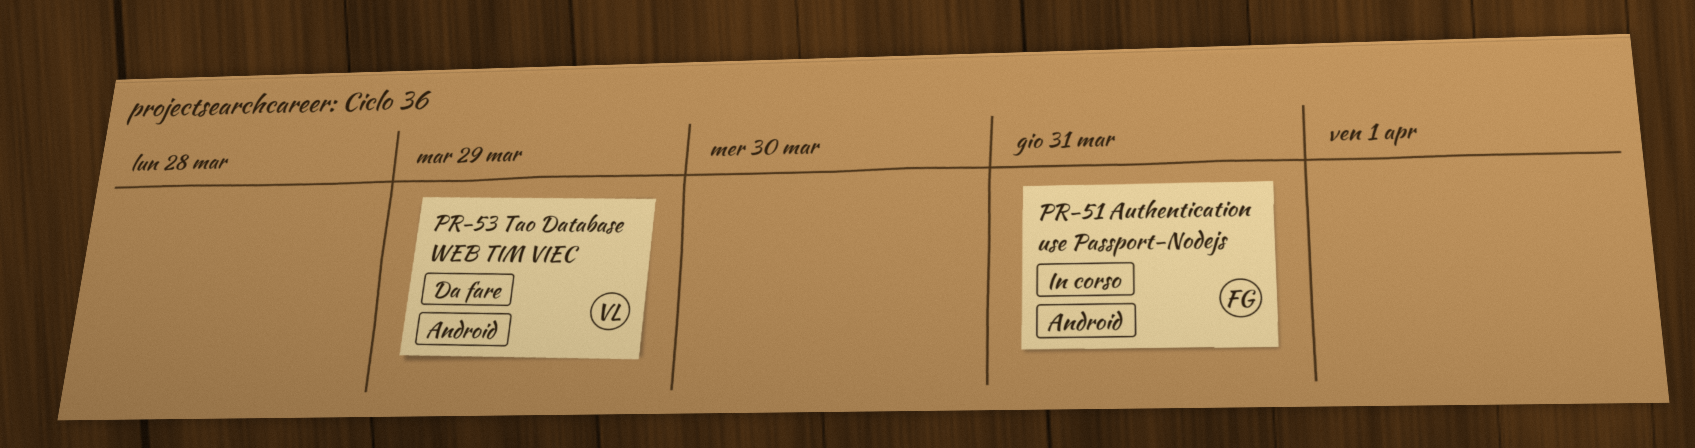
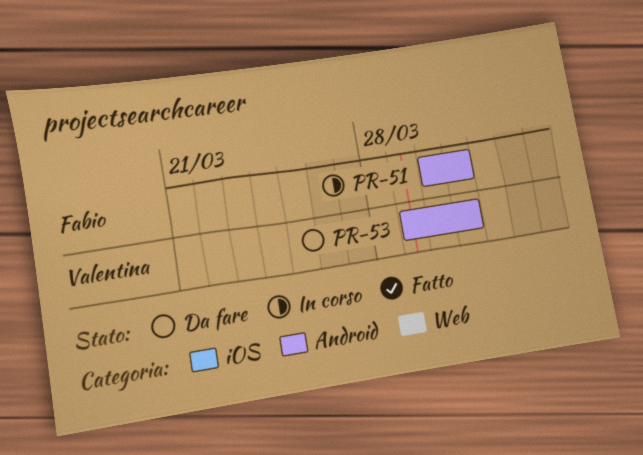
PR-53, due: Mar 29 -> Mar 31

